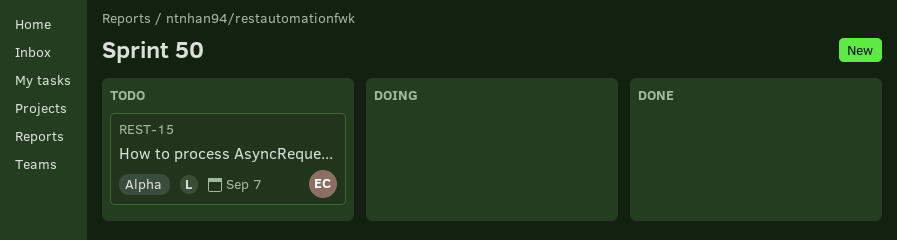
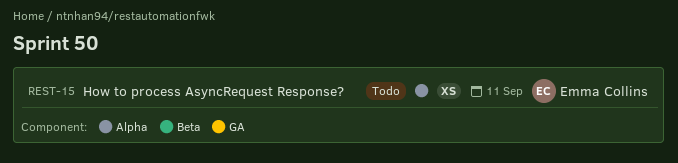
REST-15, estimate: L -> XS
REST-15, due: Sep 7 -> Sep 11

